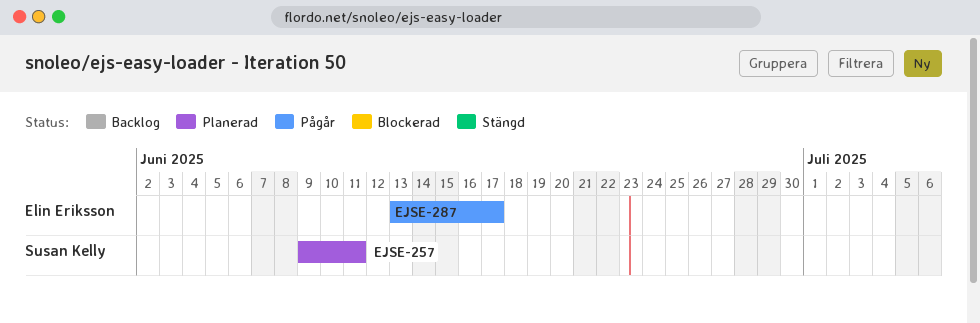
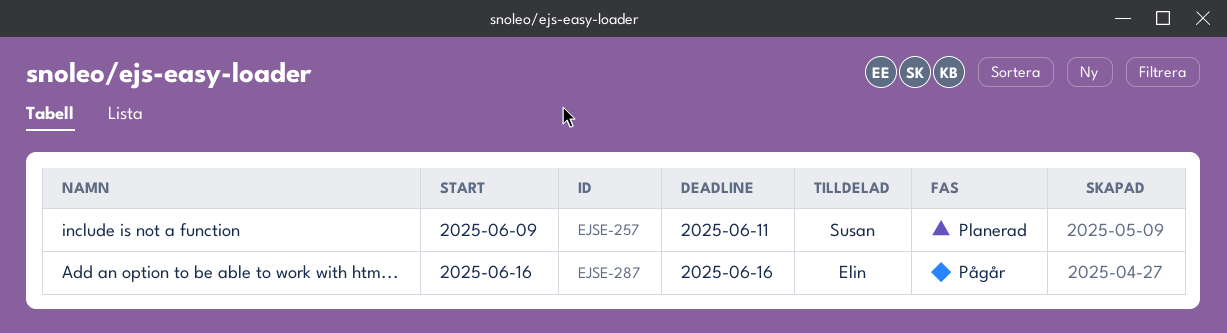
EJSE-287, start: Jun 13 -> Jun 16
EJSE-287, due: Jun 17 -> Jun 16

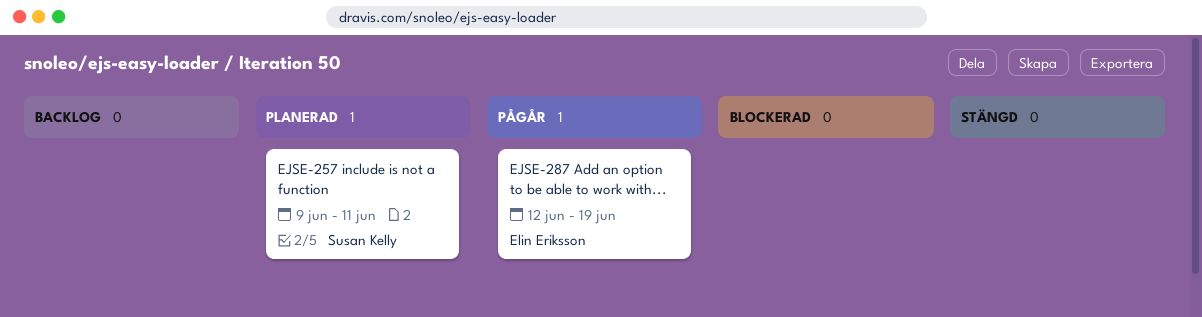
EJSE-287, start: Jun 16 -> Jun 12
EJSE-287, due: Jun 16 -> Jun 19

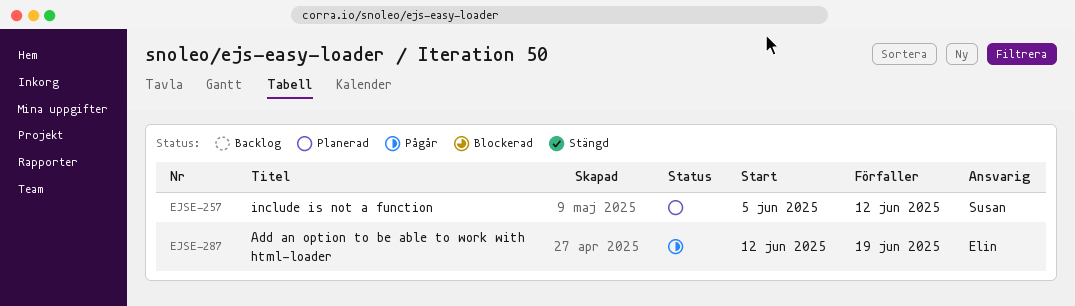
EJSE-257, start: Jun 9 -> Jun 5
EJSE-257, due: Jun 11 -> Jun 12

